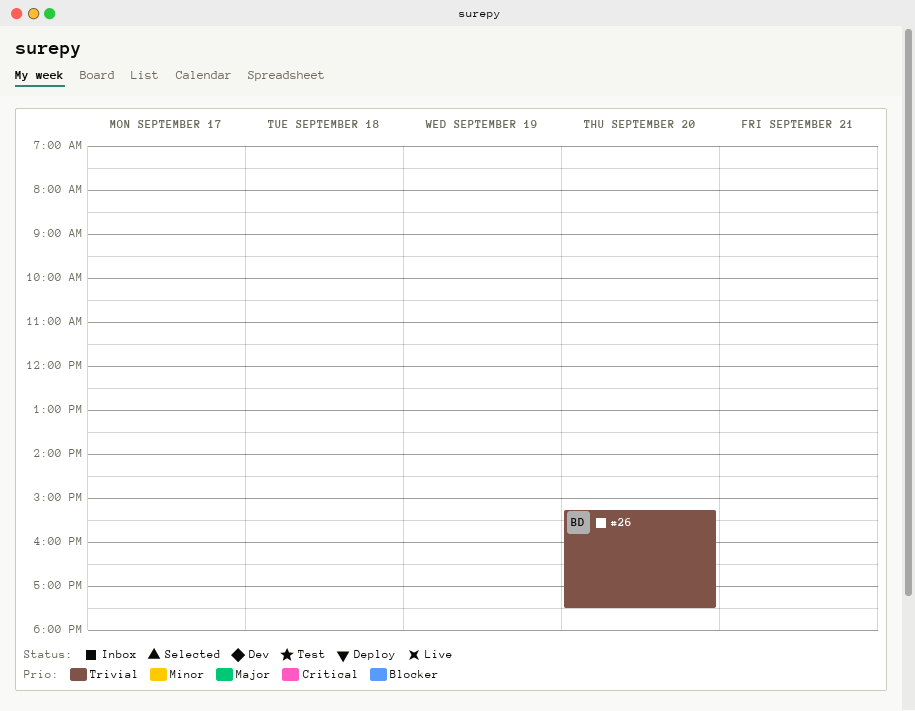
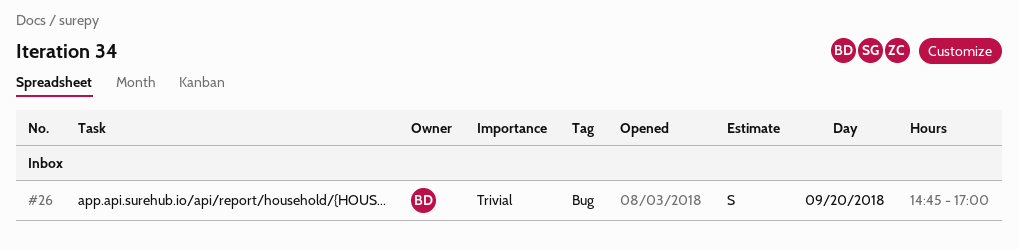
#26, begins: 15:15 -> 14:45
#26, ends: 17:30 -> 17:00

